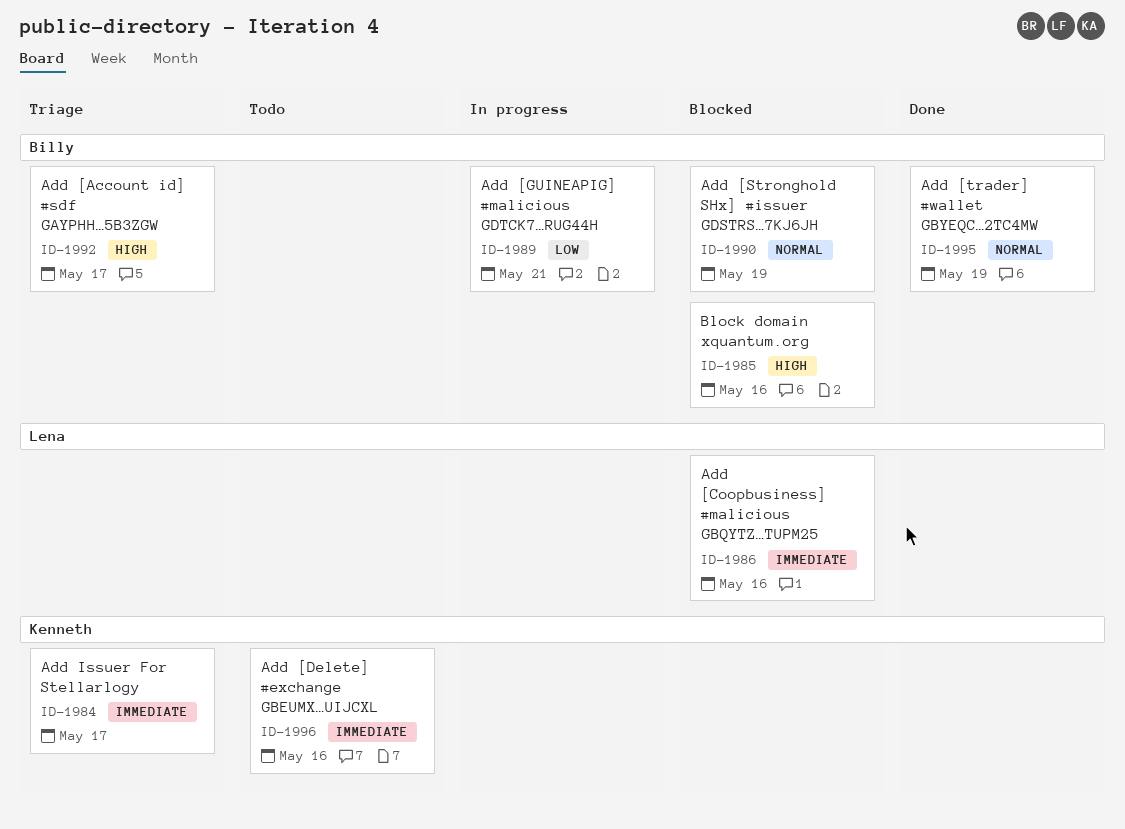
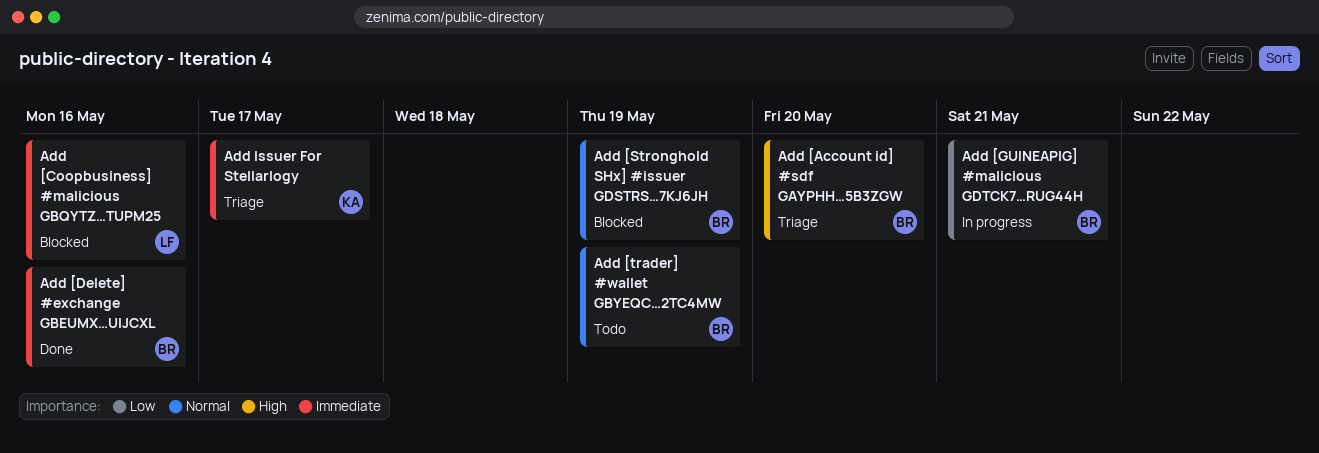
Add [Account id] #sdf GAYPHH…5B3ZGW, due: May 17 -> May 20
Add [Delete] #exchange GBEUMX…UIJCXL, status: Todo -> Done
Add [Delete] #exchange GBEUMX…UIJCXL, owner: Kenneth -> Billy
Add [trader] #wallet GBYEQC…2TC4MW, status: Done -> Todo
Block domain xquantum.org: present -> none

